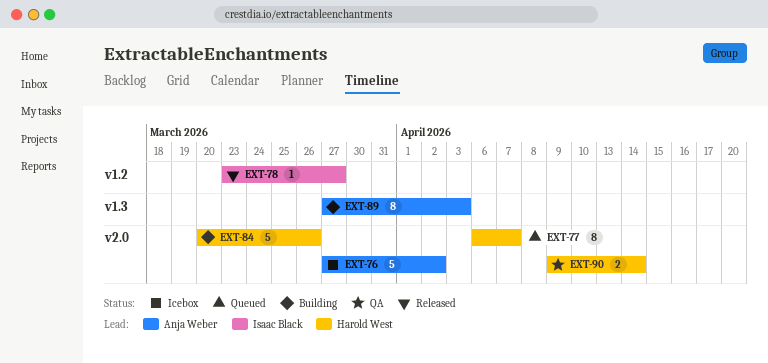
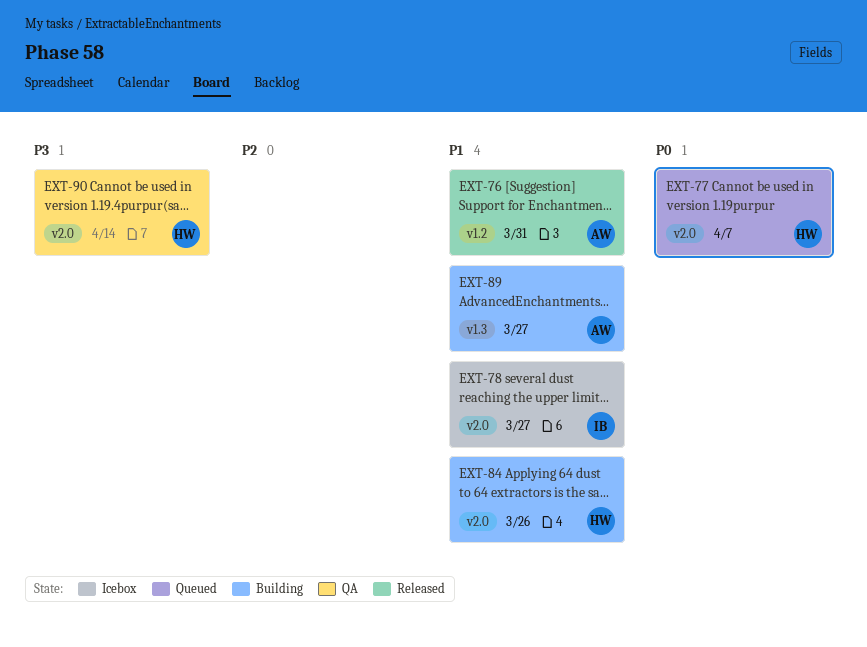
EXT-76, status: Icebox -> Released
EXT-76, label: v2.0 -> v1.2
EXT-76, due: Apr 2 -> Mar 31
EXT-78, status: Released -> Icebox
EXT-78, label: v1.2 -> v2.0
EXT-89, due: Apr 3 -> Mar 27

